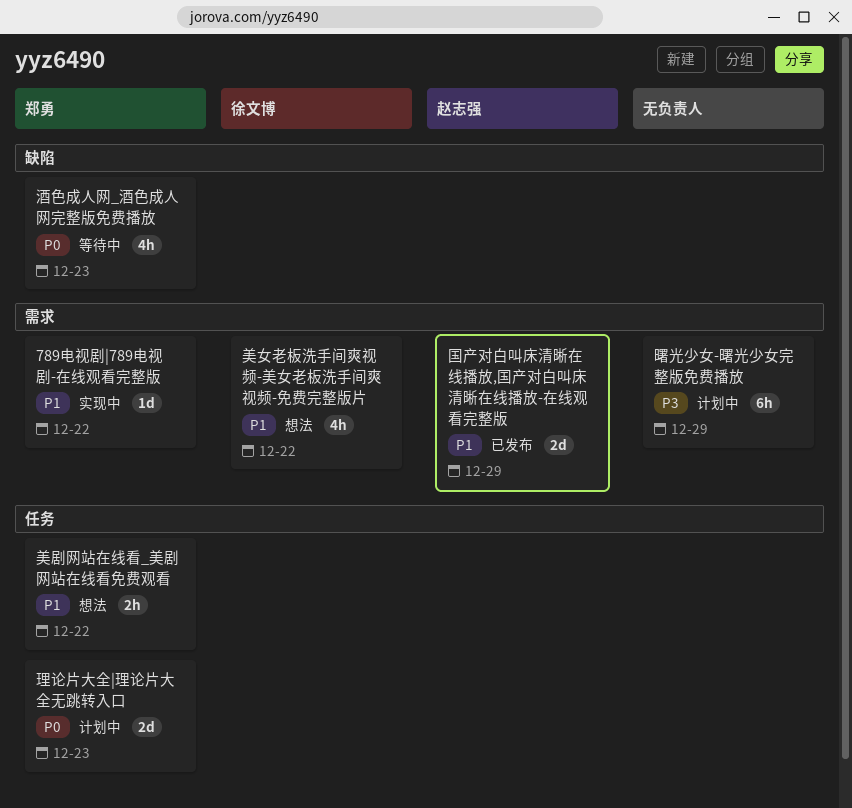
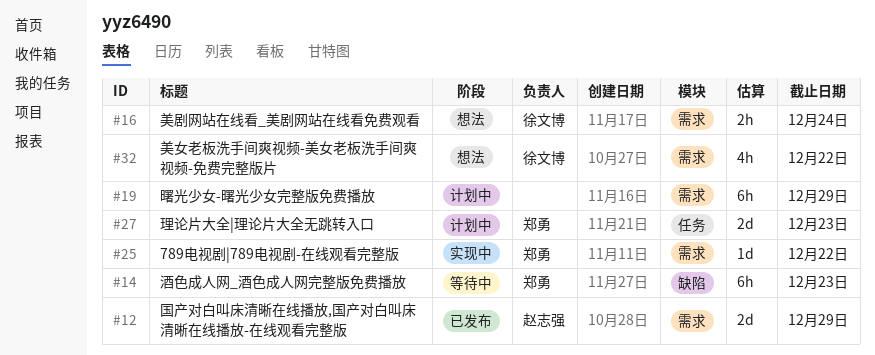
美剧网站在线看_美剧网站在线看免费观看, owner: 郑勇 -> 徐文博
美剧网站在线看_美剧网站在线看免费观看, label: 任务 -> 需求
美剧网站在线看_美剧网站在线看免费观看, due: Dec 22 -> Dec 24
酒色成人网_酒色成人网完整版免费播放, estimate: 4h -> 6h

